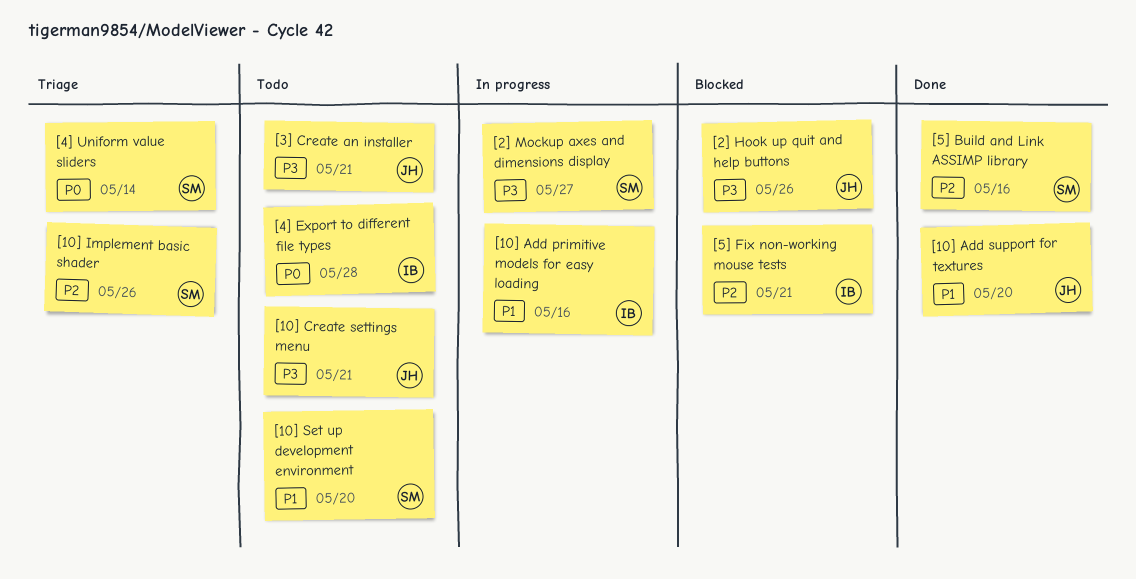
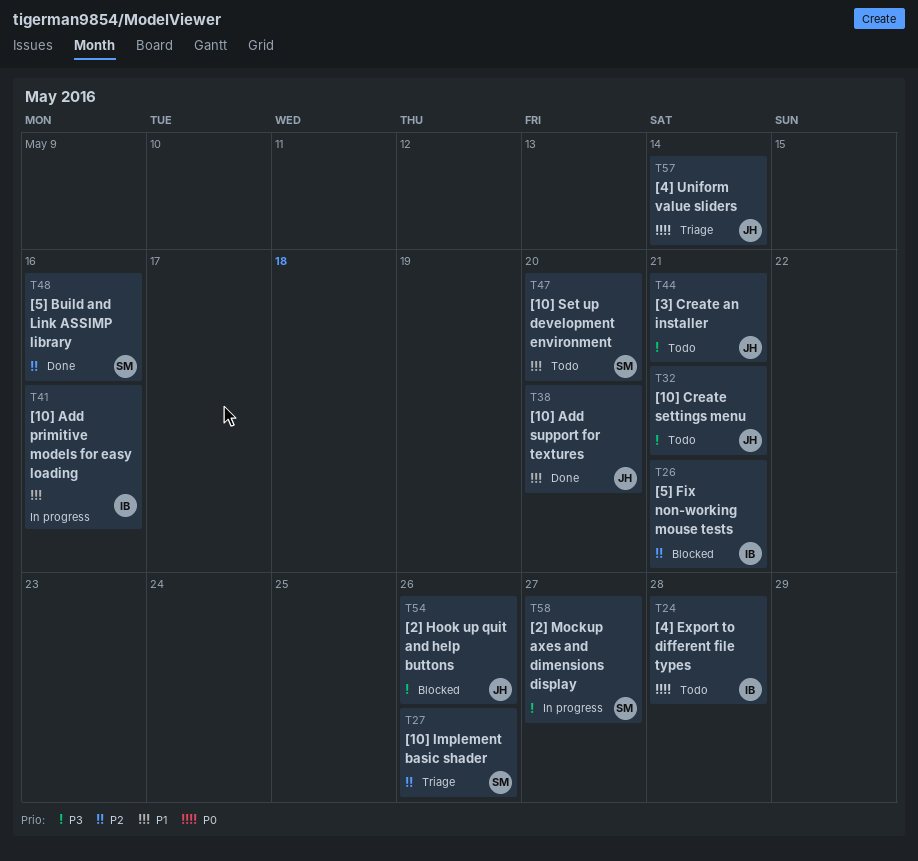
[4] Uniform value sliders, owner: SM -> JH

